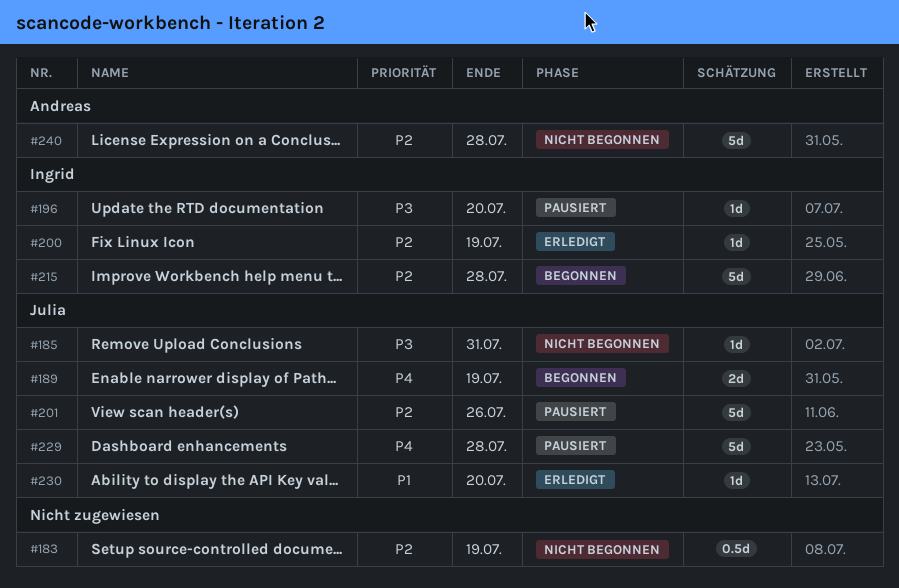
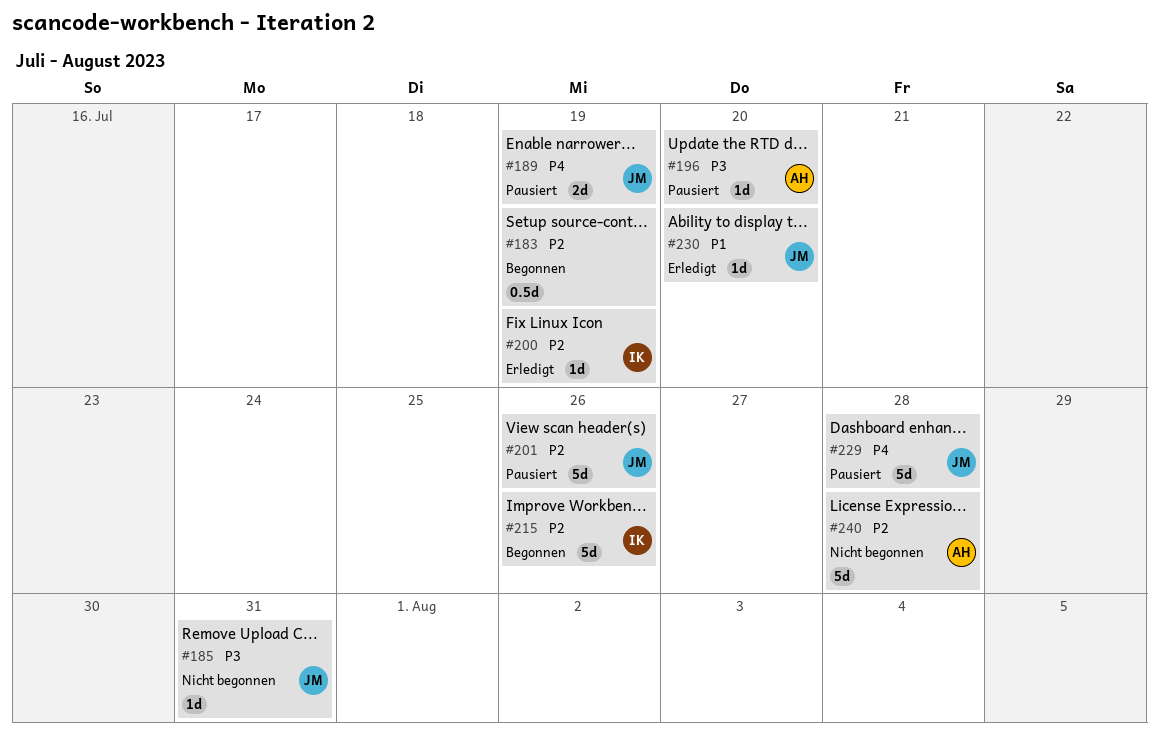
#183, status: Nicht begonnen -> Begonnen
#189, status: Begonnen -> Pausiert
#196, owner: Ingrid -> Andreas
#215, due: Jul 28 -> Jul 26

